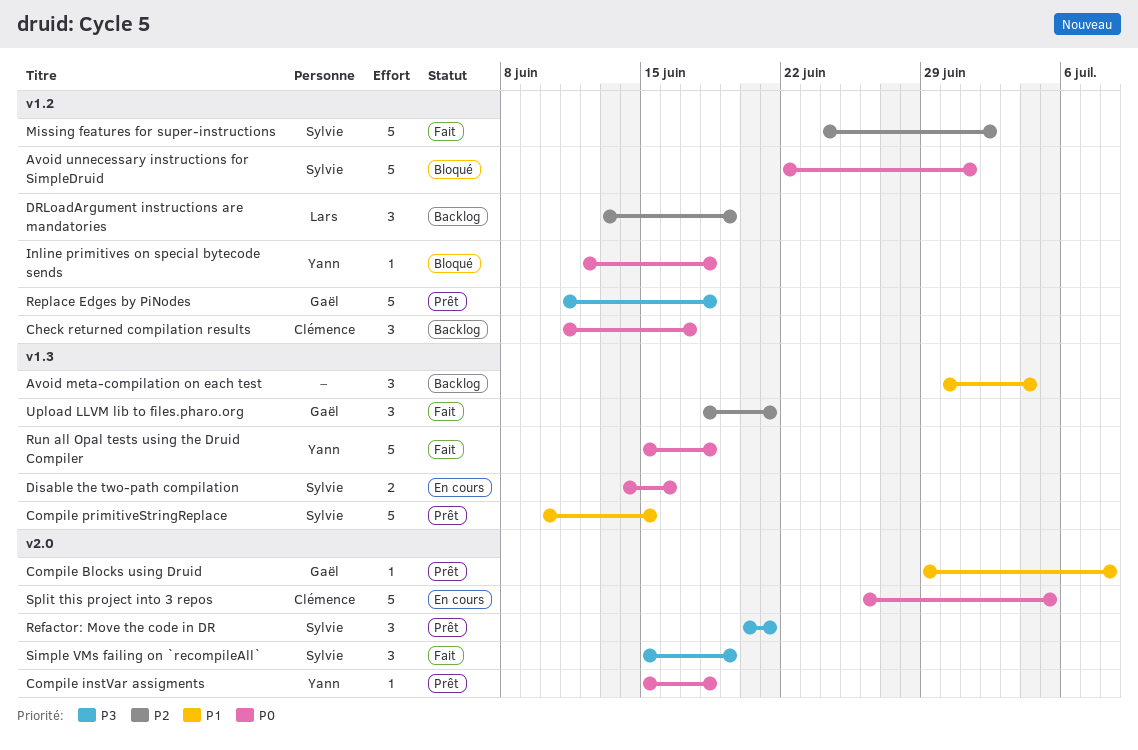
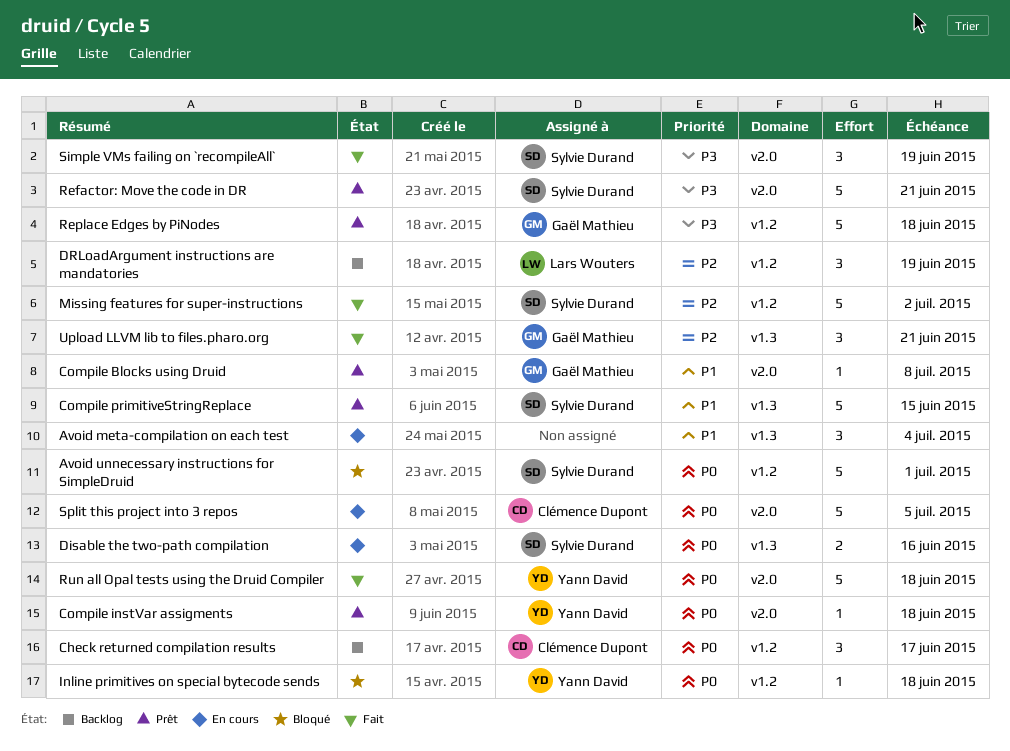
Avoid meta-compilation on each test, status: Backlog -> En cours
Refactor: Move the code in DR, estimate: 3 -> 5
Run all Opal tests using the Druid Compiler, label: v1.3 -> v2.0

